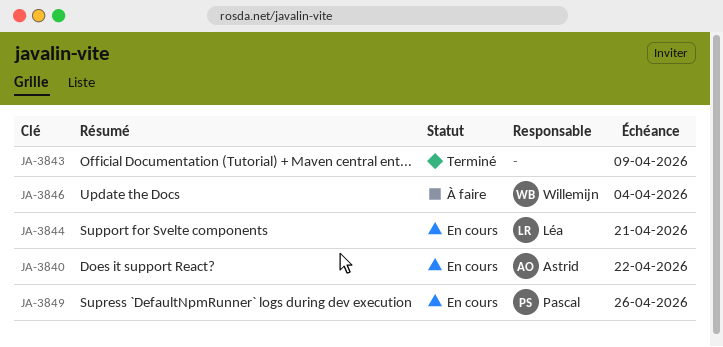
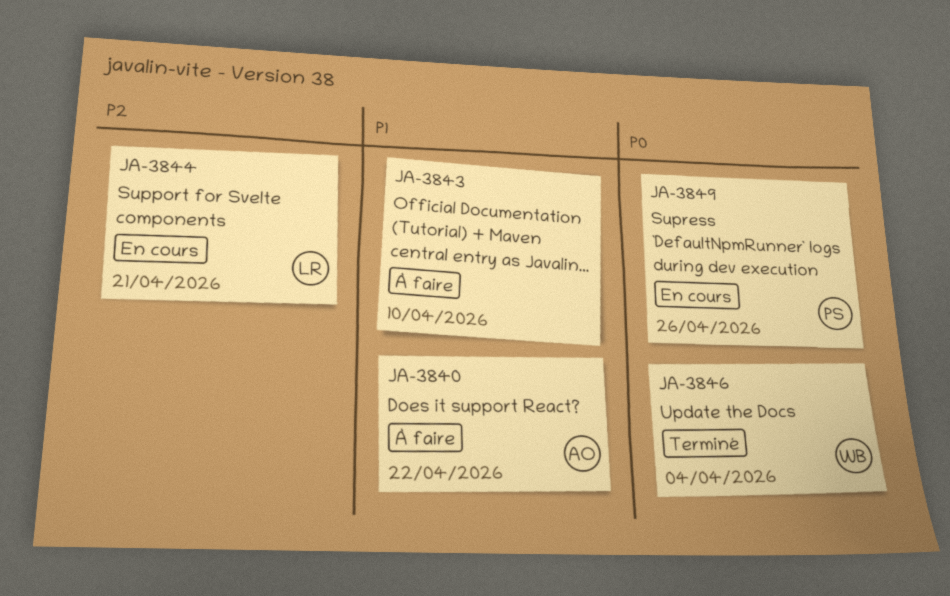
JA-3840, status: En cours -> À faire
JA-3843, status: Terminé -> À faire
JA-3843, due: Apr 9 -> Apr 10
JA-3846, status: À faire -> Terminé

